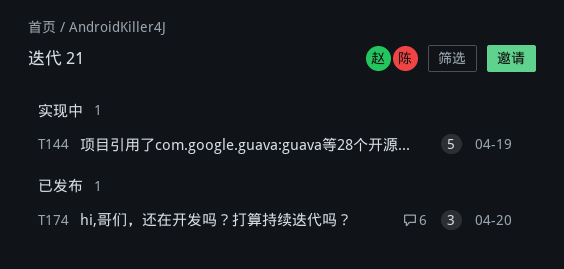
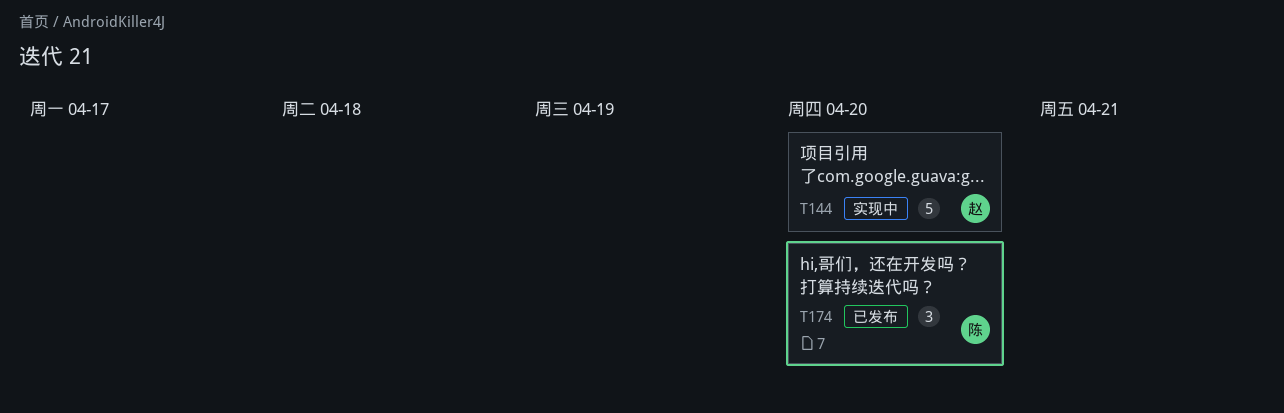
T144, due: Apr 19 -> Apr 20

